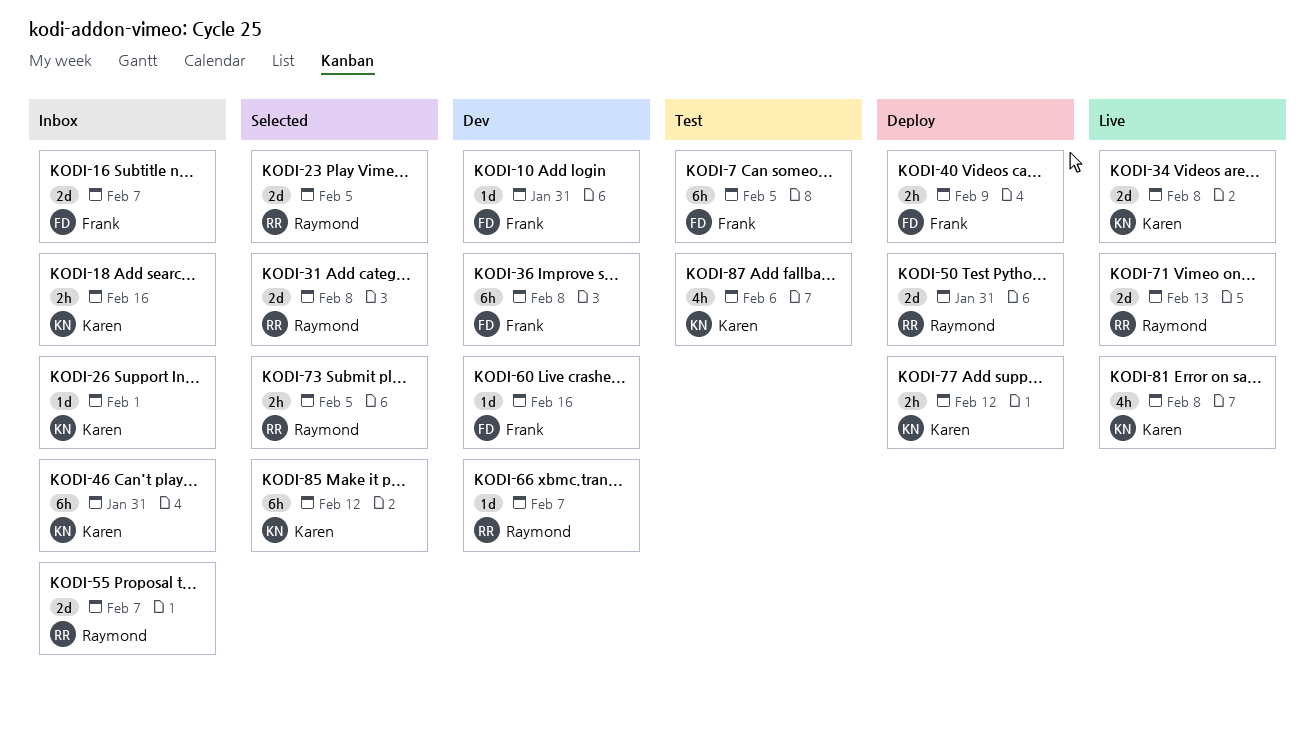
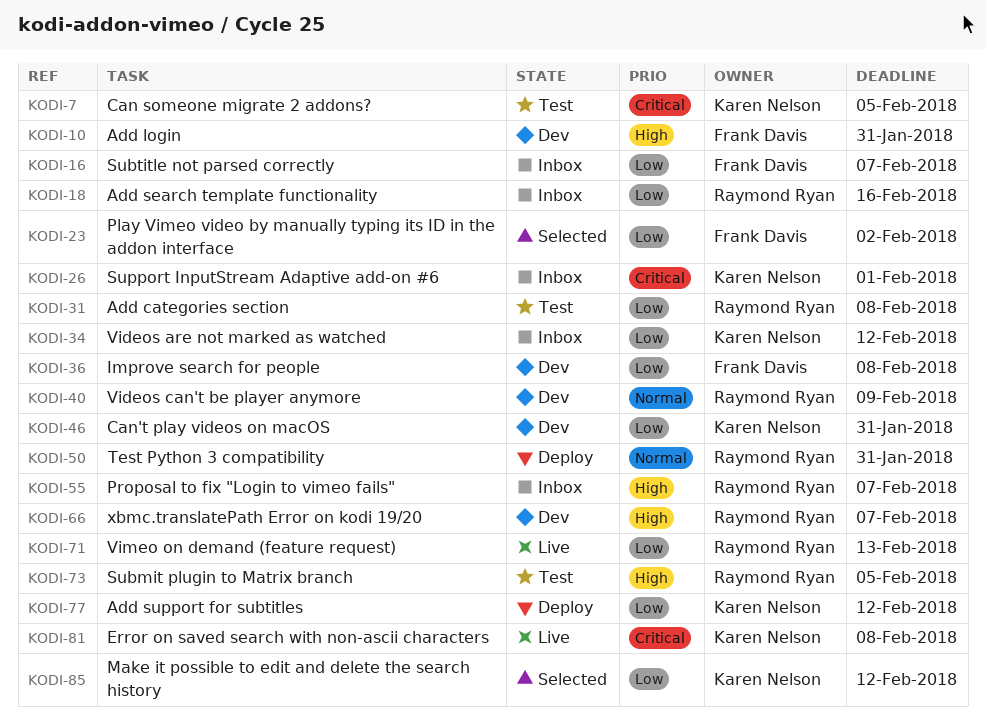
KODI-7, owner: Frank Davis -> Karen Nelson
KODI-18, owner: Karen Nelson -> Raymond Ryan
KODI-23, owner: Raymond Ryan -> Frank Davis
KODI-23, due: Feb 5 -> Feb 2
KODI-31, status: Selected -> Test
KODI-34, status: Live -> Inbox
KODI-34, due: Feb 8 -> Feb 12
KODI-40, status: Deploy -> Dev
KODI-40, owner: Frank Davis -> Raymond Ryan
KODI-46, status: Inbox -> Dev
KODI-60: present -> none
KODI-73, status: Selected -> Test
KODI-87: present -> none

